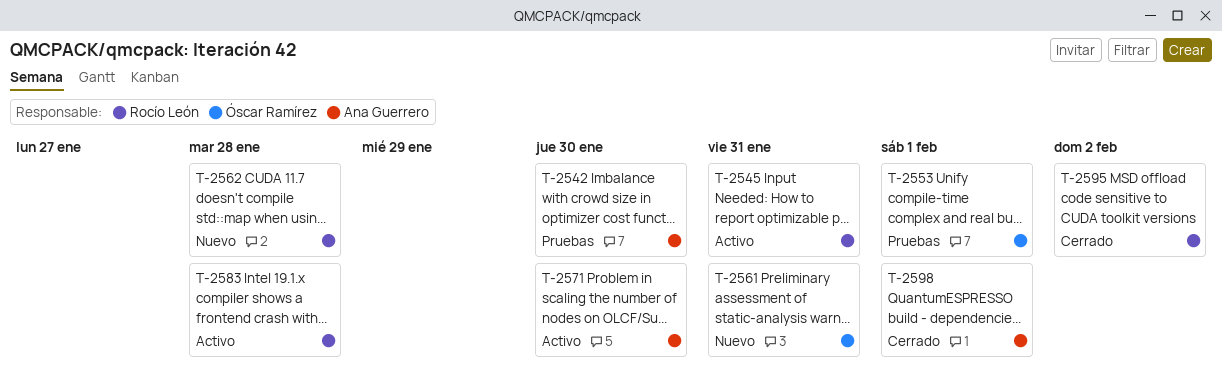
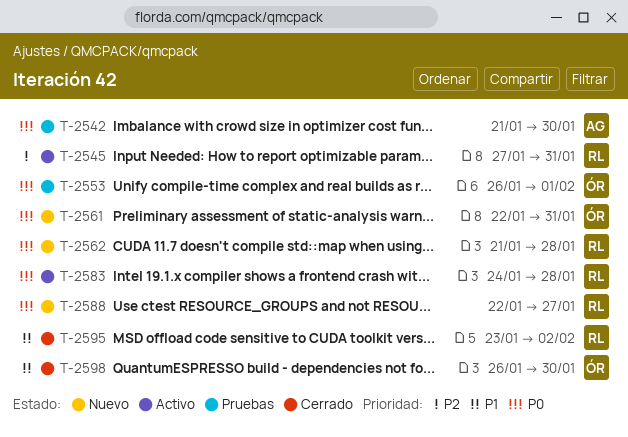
T-2571: present -> none
T-2588: none -> present
T-2598, owner: Ana Guerrero -> Óscar Ramírez
T-2598, due: Feb 1 -> Jan 30

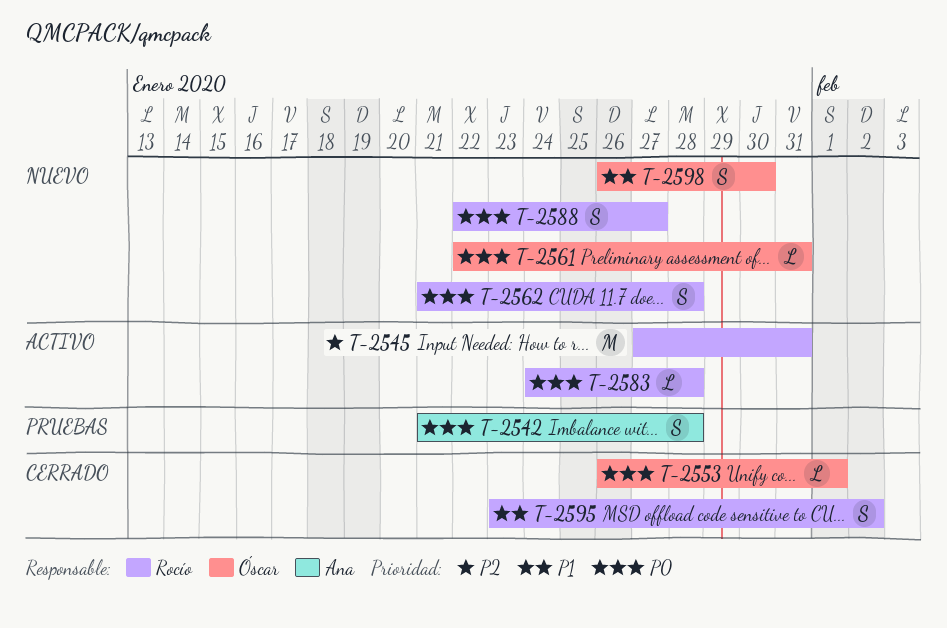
T-2542, due: Jan 30 -> Jan 28
T-2553, status: Pruebas -> Cerrado
T-2598, status: Cerrado -> Nuevo

